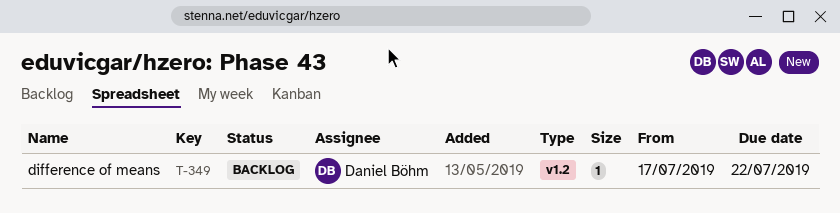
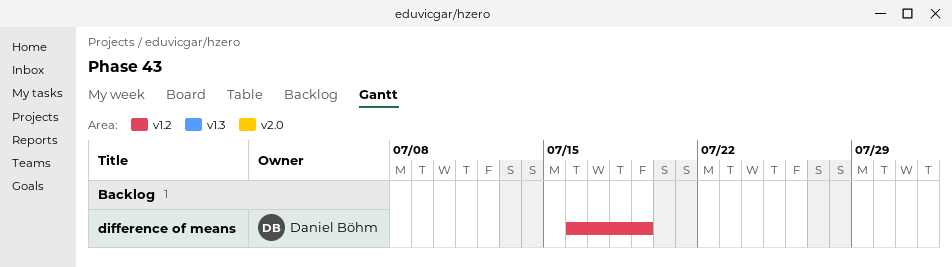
difference of means, start: Jul 17 -> Jul 16
difference of means, due: Jul 22 -> Jul 19

